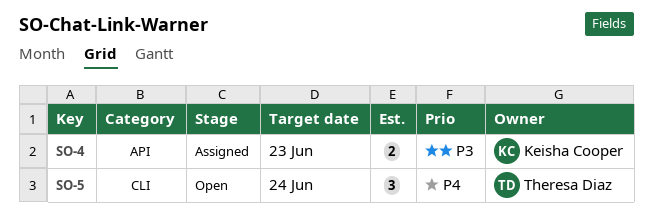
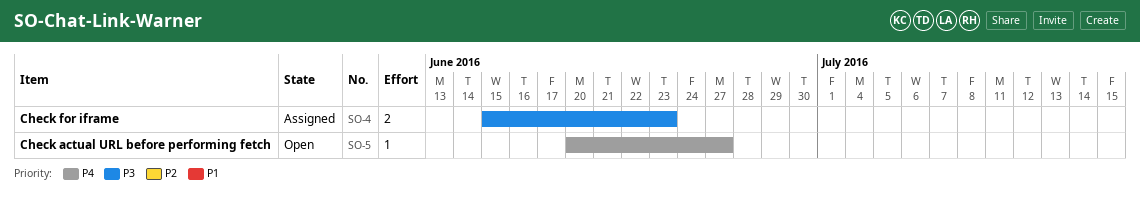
SO-5, estimate: 3 -> 1
SO-5, due: Jun 24 -> Jun 27

